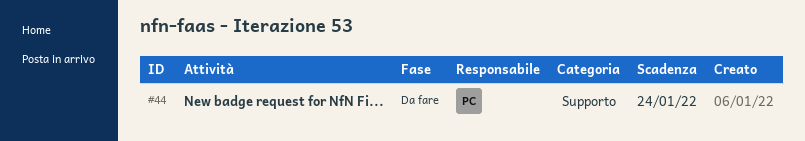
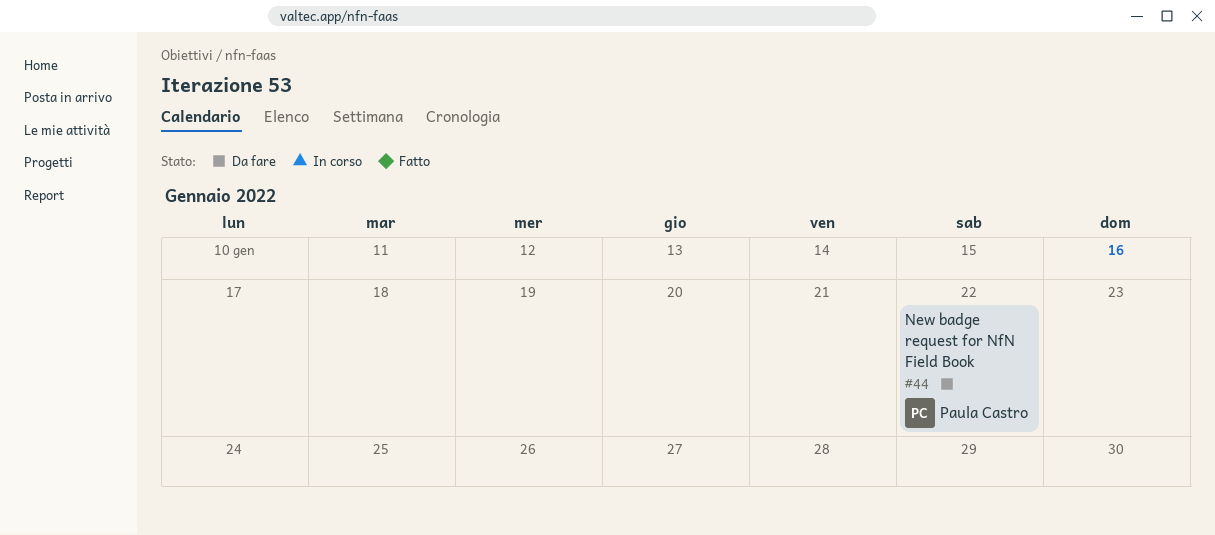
#44, due: Jan 24 -> Jan 22

